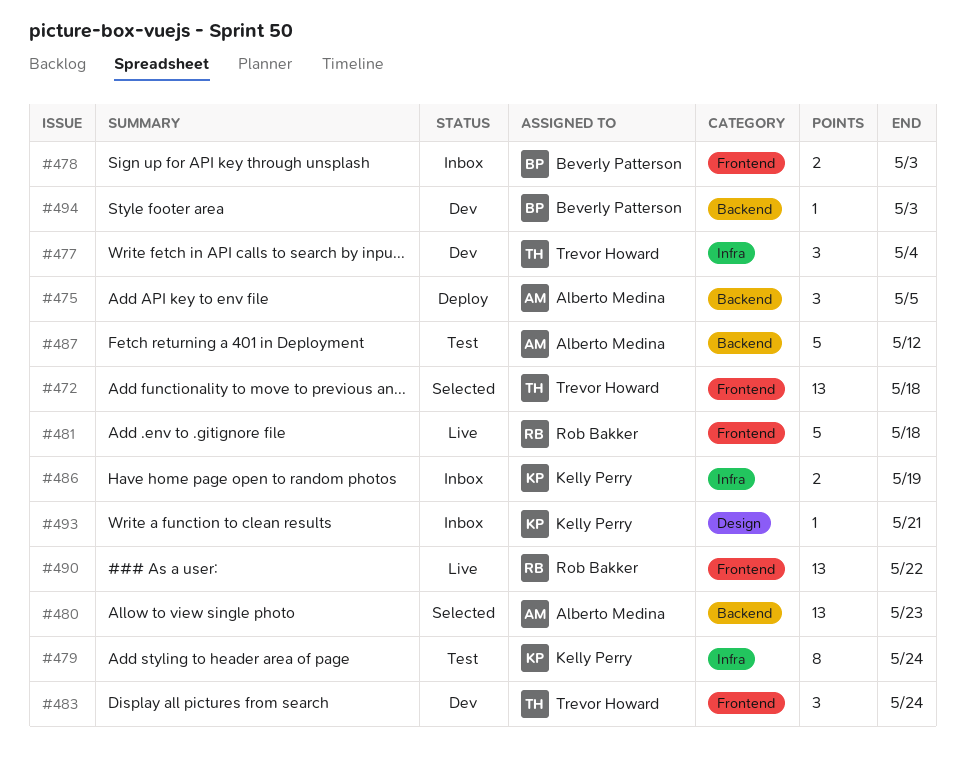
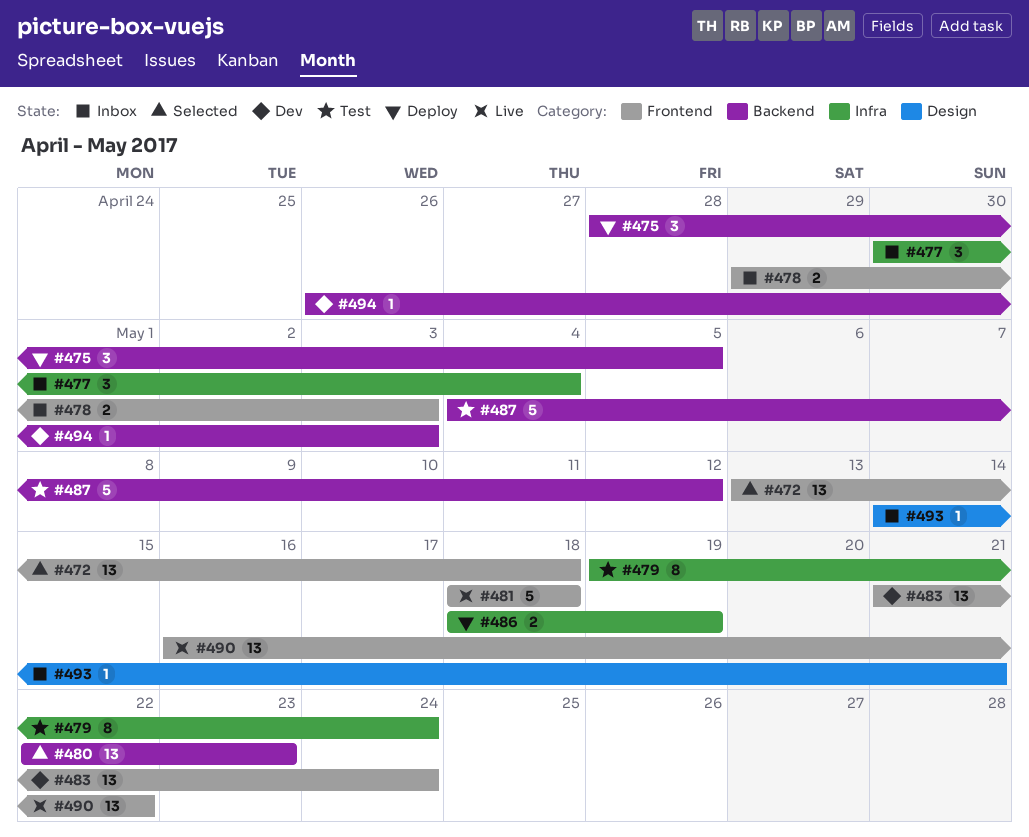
#477, status: Dev -> Inbox
#483, estimate: 3 -> 13
#486, status: Inbox -> Deploy

